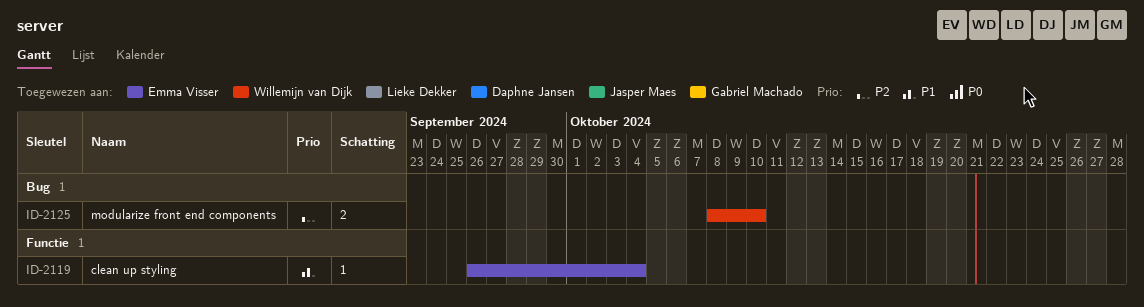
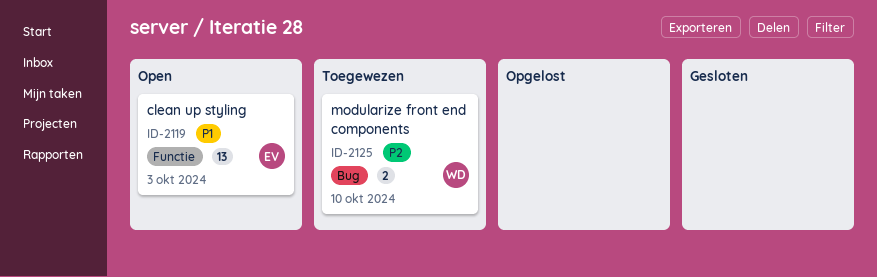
ID-2119, estimate: 1 -> 13
ID-2119, due: Oct 4 -> Oct 3

